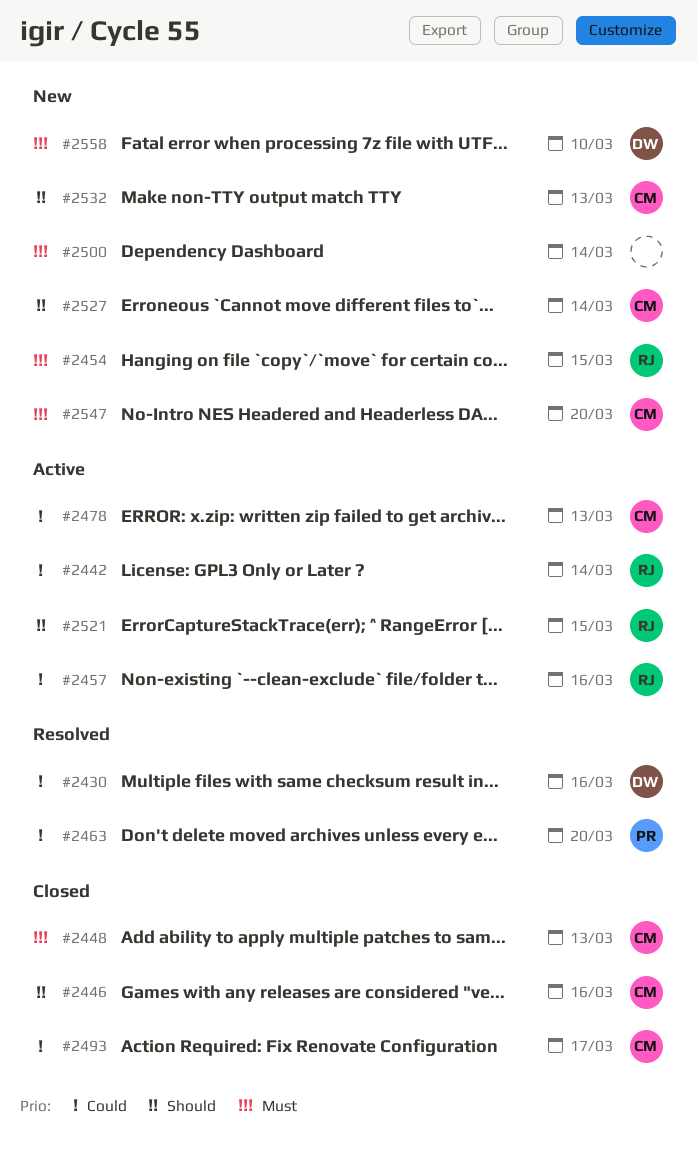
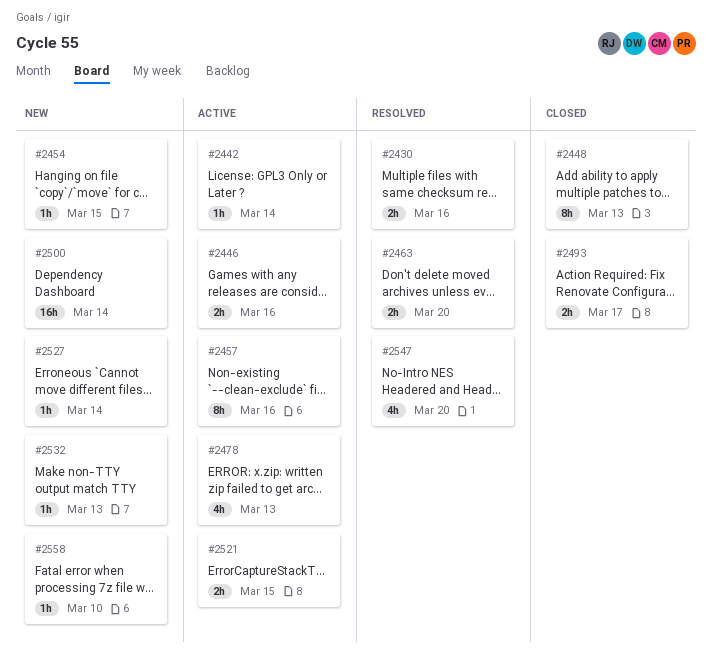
#2446, status: Closed -> Active
#2547, status: New -> Resolved

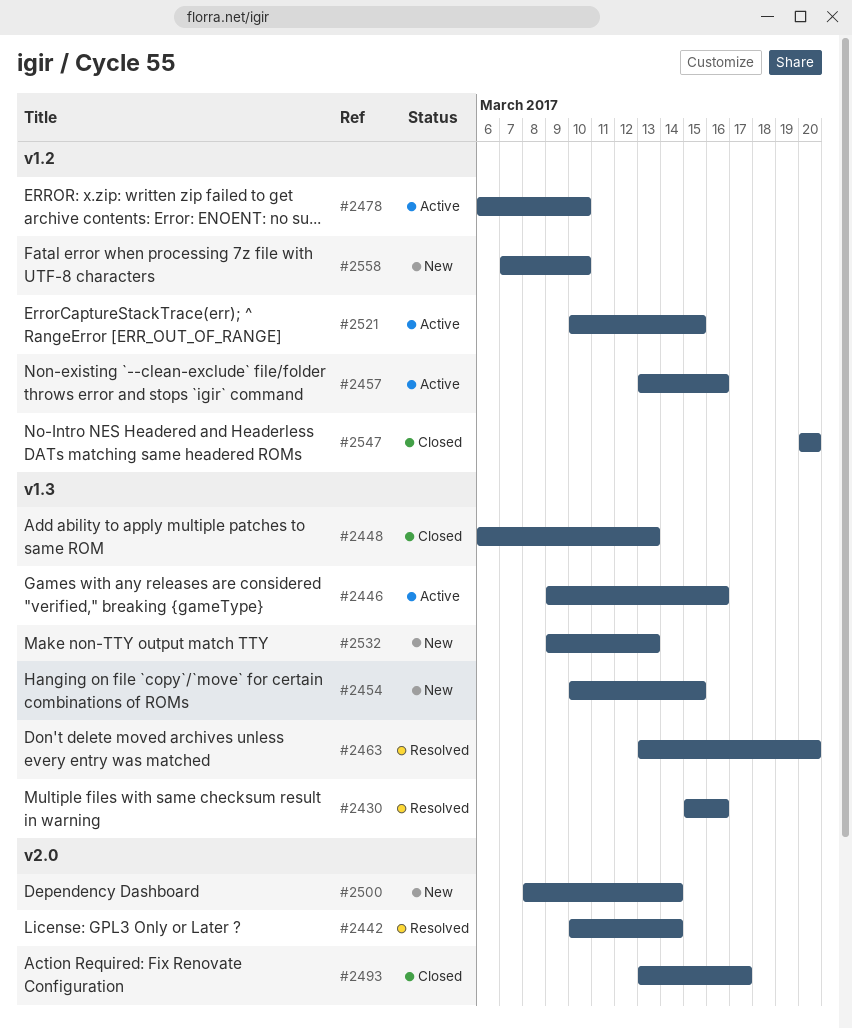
#2442, status: Active -> Resolved
#2478, due: Mar 13 -> Mar 10
#2527: present -> none
#2547, status: Resolved -> Closed

